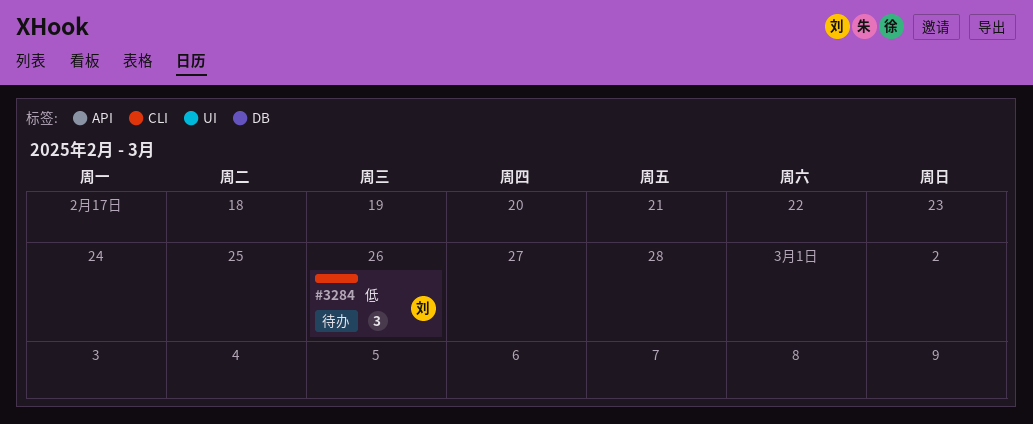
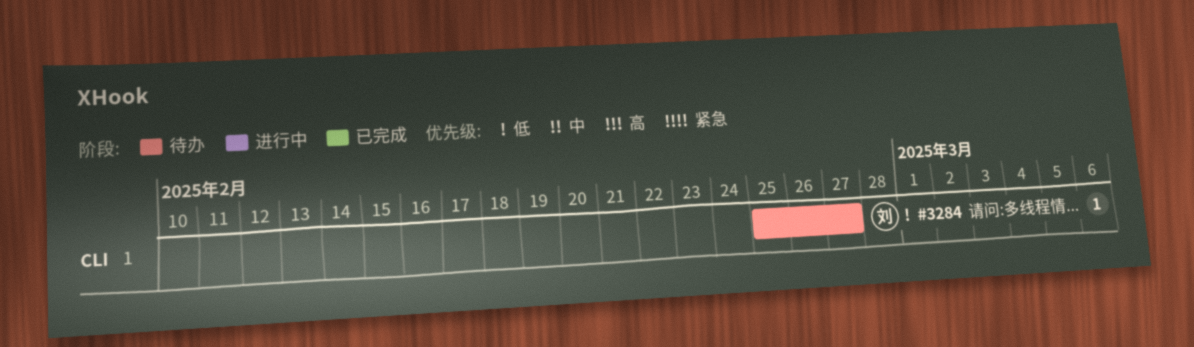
#3284, estimate: 3 -> 1
#3284, due: Feb 26 -> Feb 27

